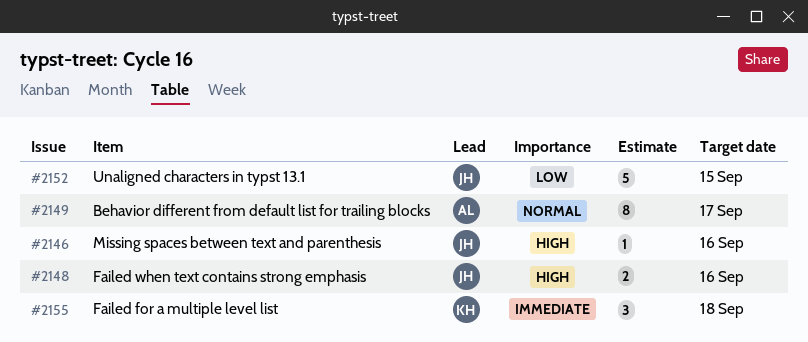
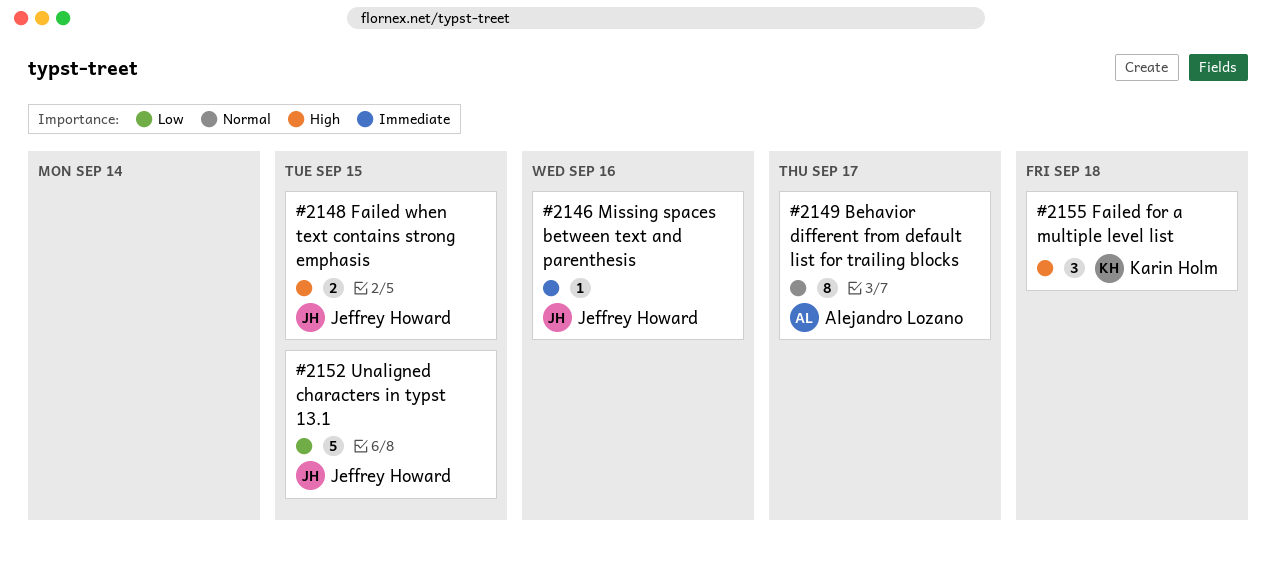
#2146, priority: High -> Immediate
#2148, due: Sep 16 -> Sep 15
#2155, priority: Immediate -> High

